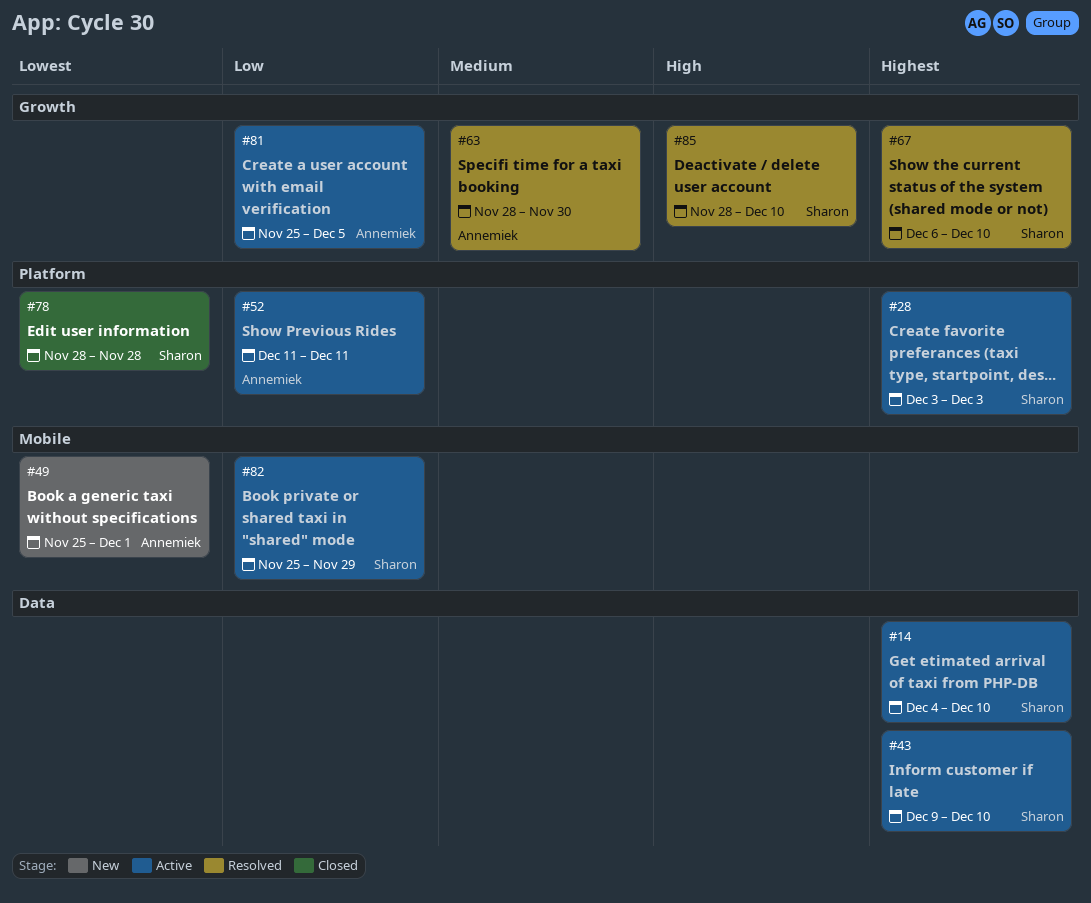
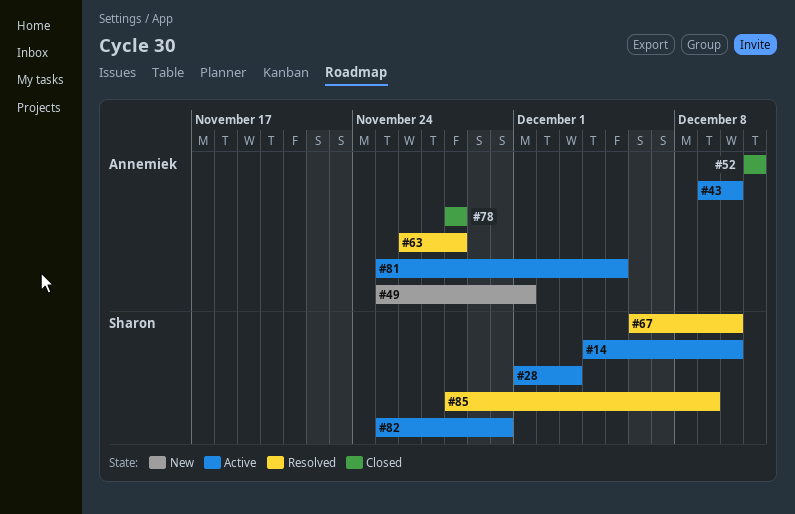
#28, start: Dec 3 -> Dec 1
#43, owner: Sharon -> Annemiek
#52, status: Active -> Closed
#63, start: Nov 28 -> Nov 26
#63, due: Nov 30 -> Nov 28
#78, owner: Sharon -> Annemiek
#82, due: Nov 29 -> Nov 30
#85, due: Dec 10 -> Dec 9

